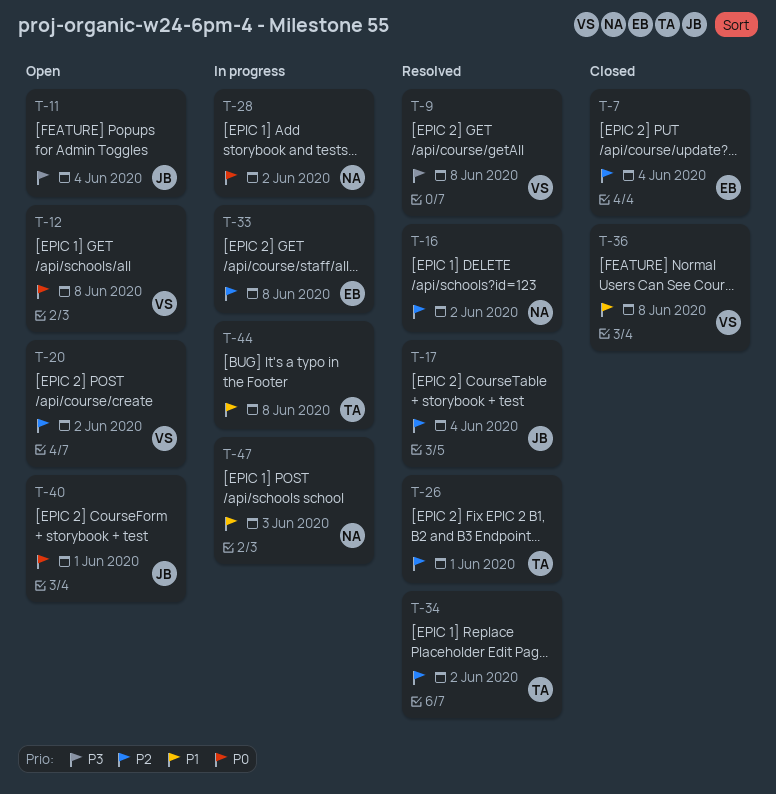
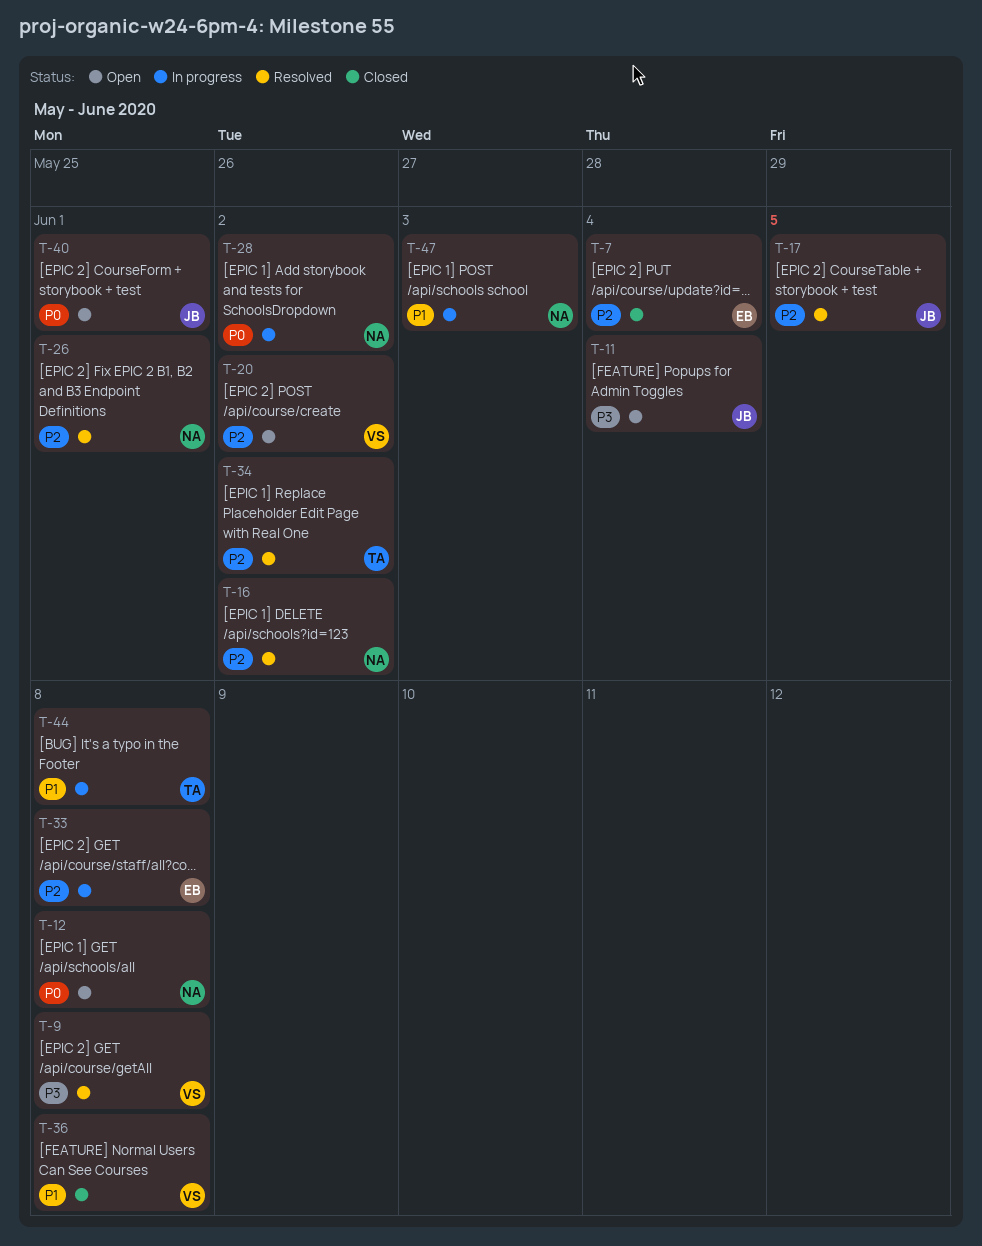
T-12, owner: VS -> NA
T-17, due: Jun 4 -> Jun 5
T-26, owner: TA -> NA

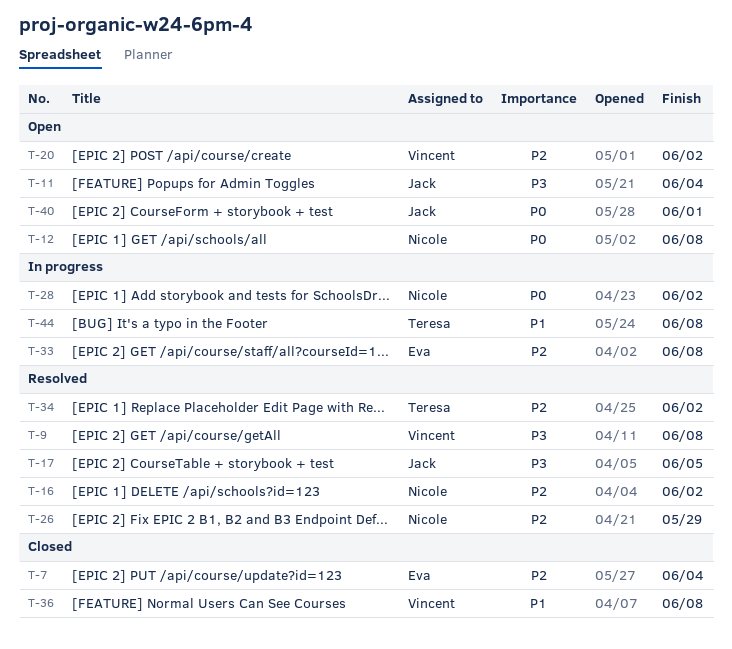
T-17, priority: P2 -> P3
T-26, due: Jun 1 -> May 29
T-47: present -> none

